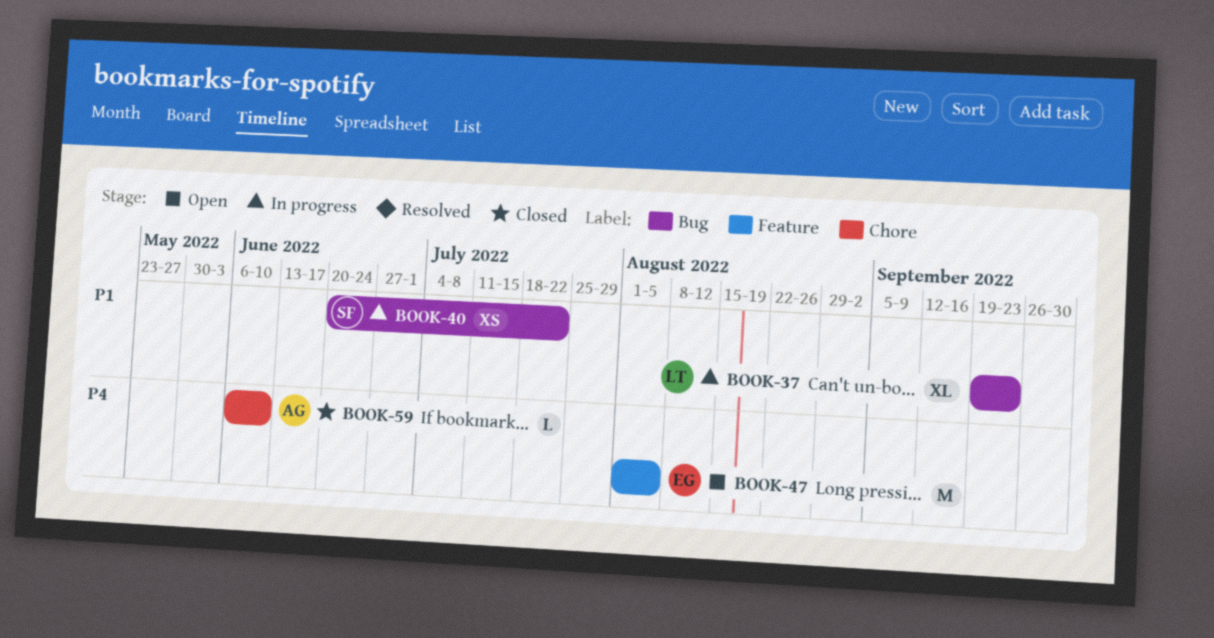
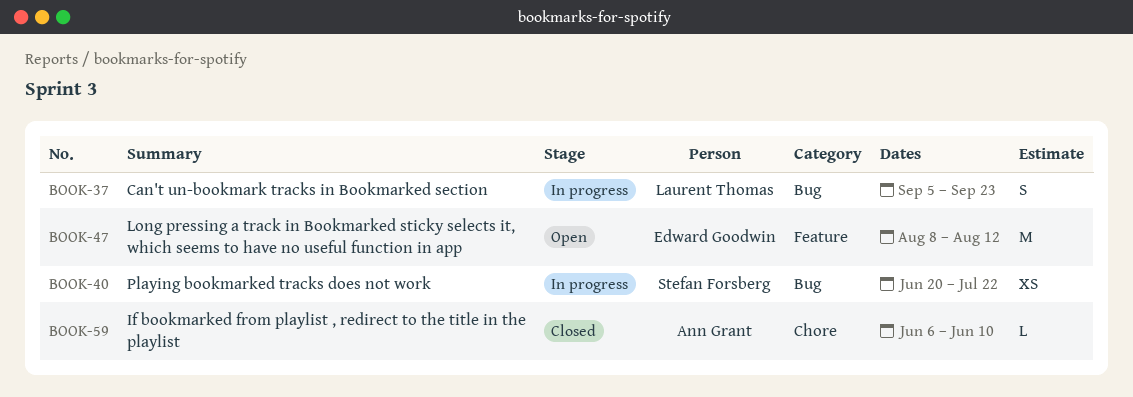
BOOK-37, estimate: XL -> S
BOOK-37, start: Sep 19 -> Sep 5
BOOK-47, start: Aug 1 -> Aug 8
BOOK-47, due: Aug 5 -> Aug 12

